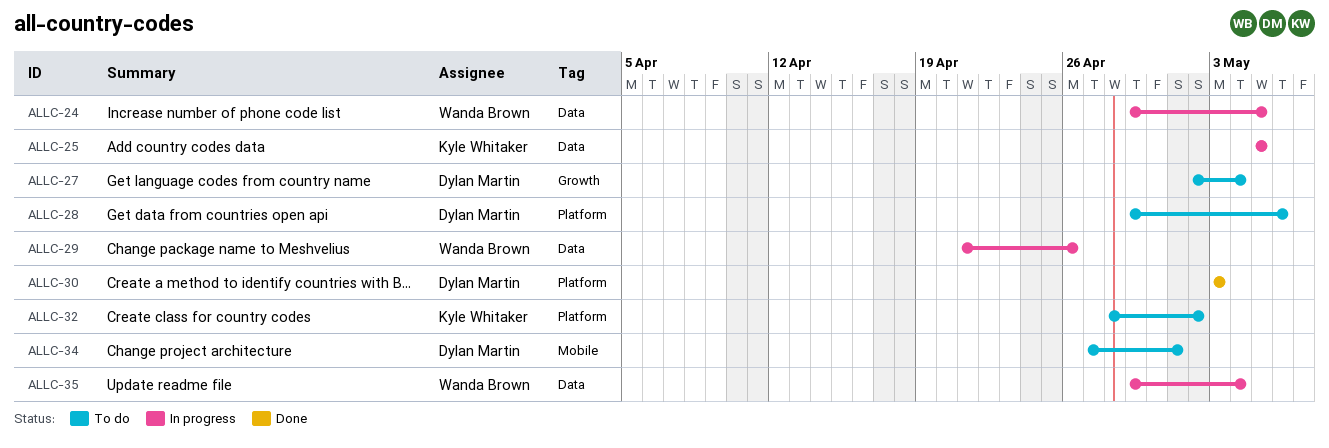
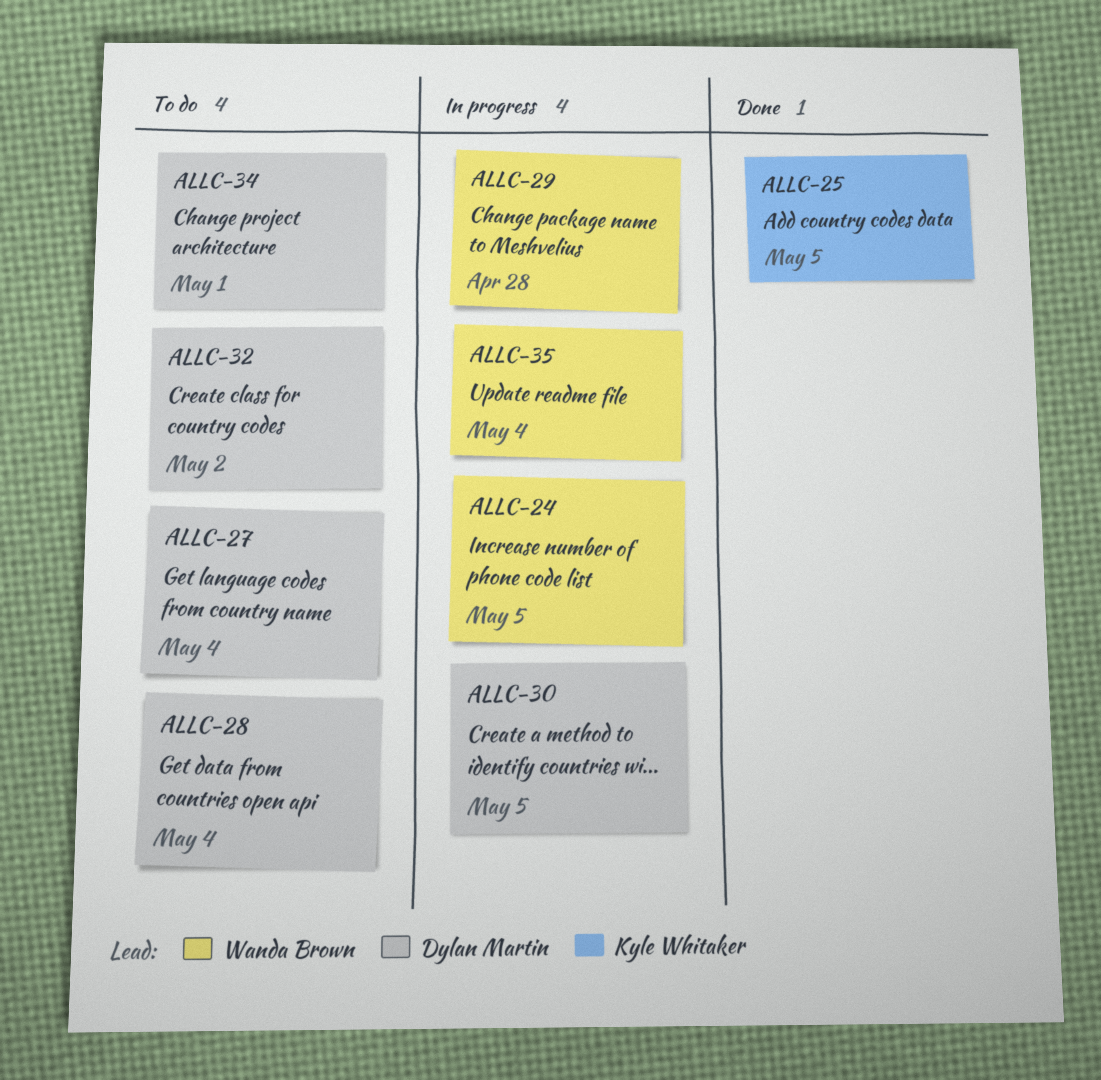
ALLC-25, status: In progress -> Done
ALLC-28, due: May 6 -> May 4
ALLC-29, due: Apr 26 -> Apr 28
ALLC-30, status: Done -> In progress
ALLC-30, due: May 3 -> May 5
ALLC-32, owner: Kyle Whitaker -> Dylan Martin

